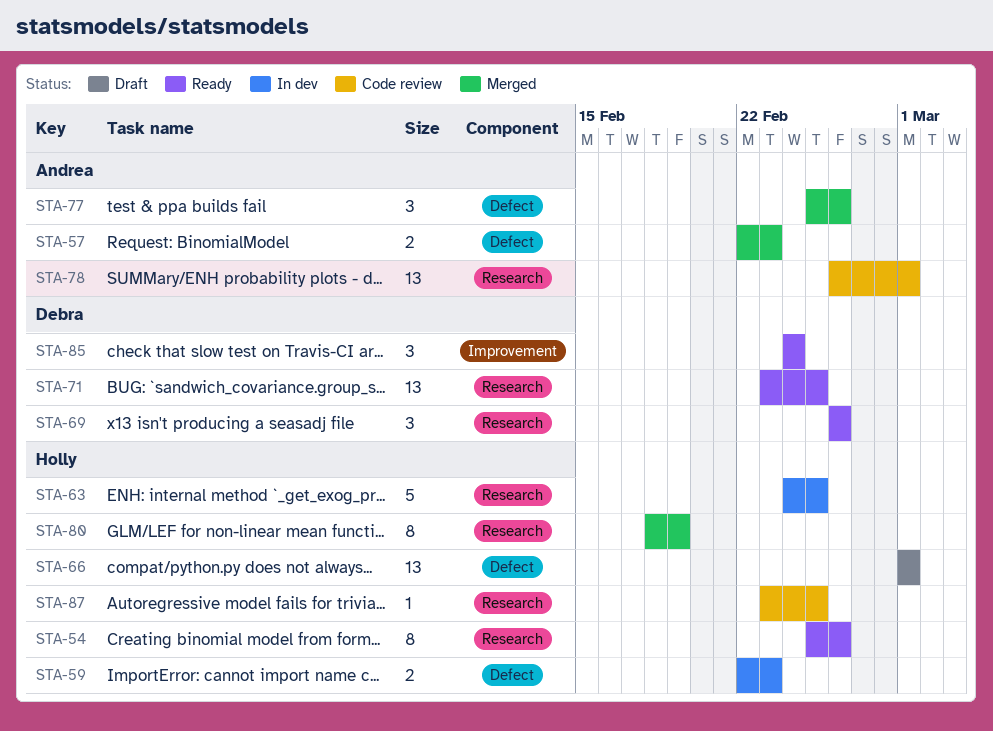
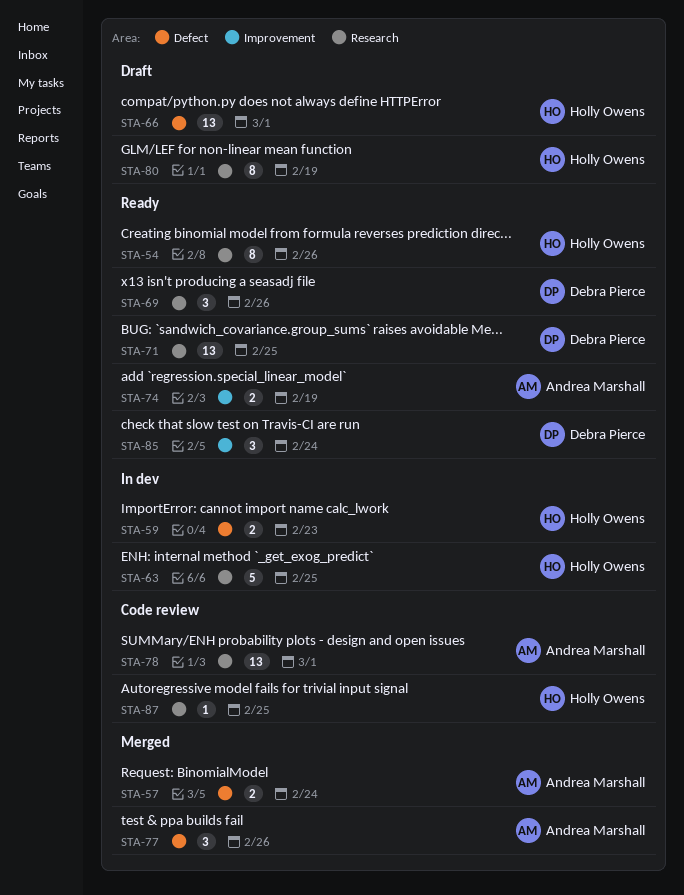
STA-57, due: Feb 23 -> Feb 24
STA-74: none -> present
STA-80, status: Merged -> Draft

